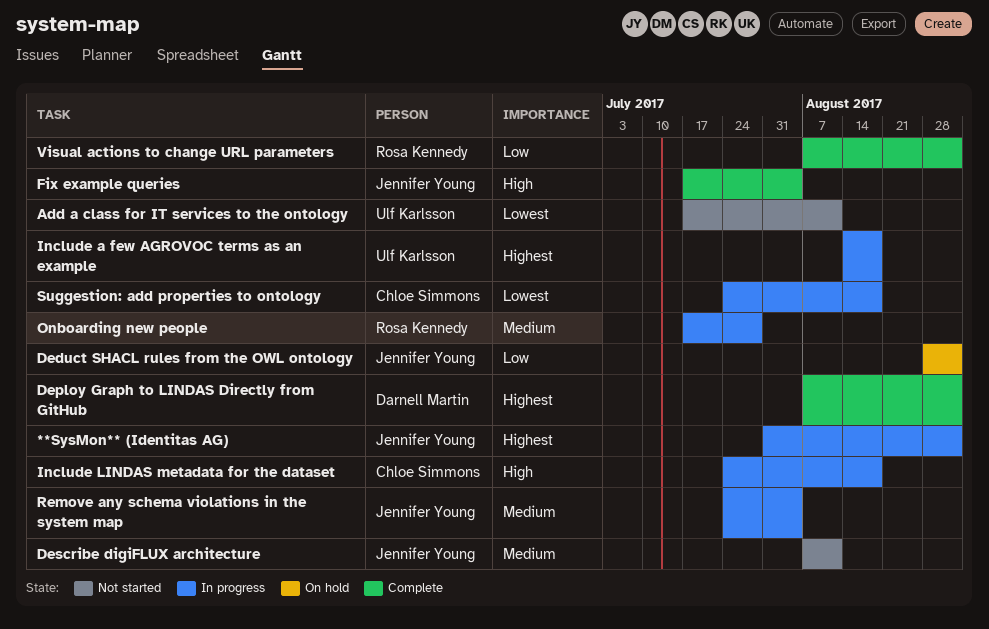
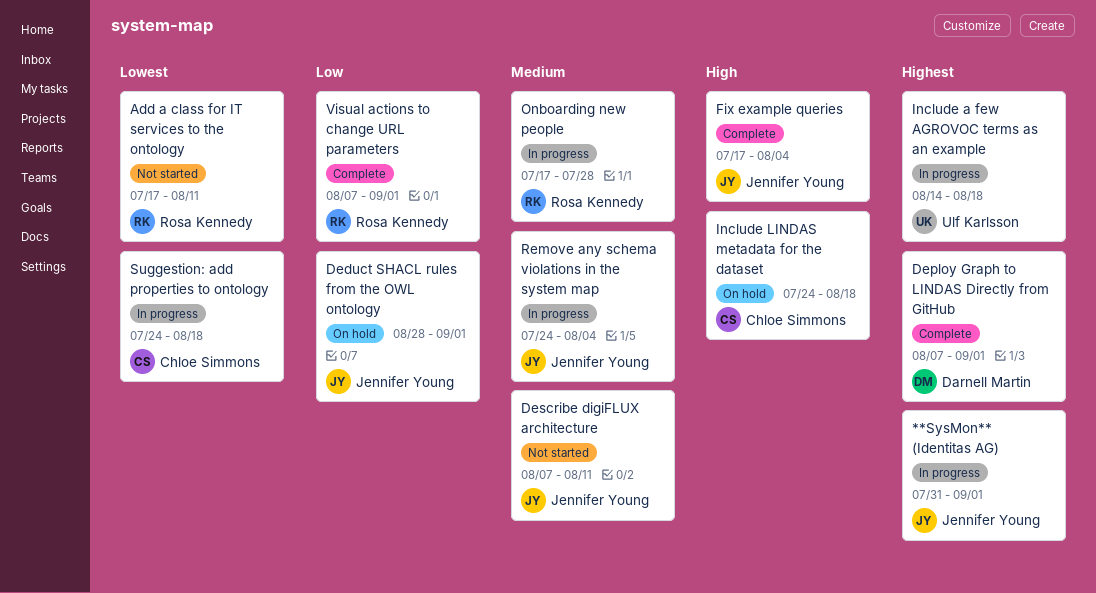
Add a class for IT services to the ontology, owner: Ulf Karlsson -> Rosa Kennedy
Include LINDAS metadata for the dataset, status: In progress -> On hold

